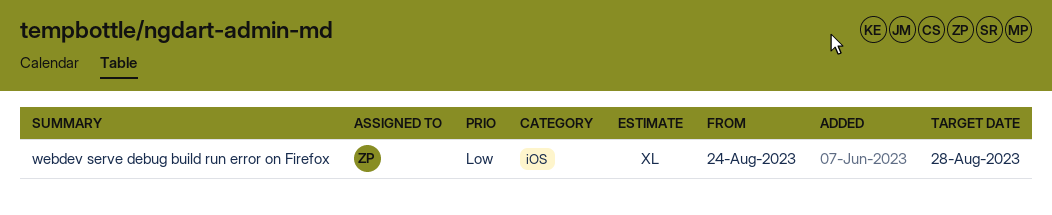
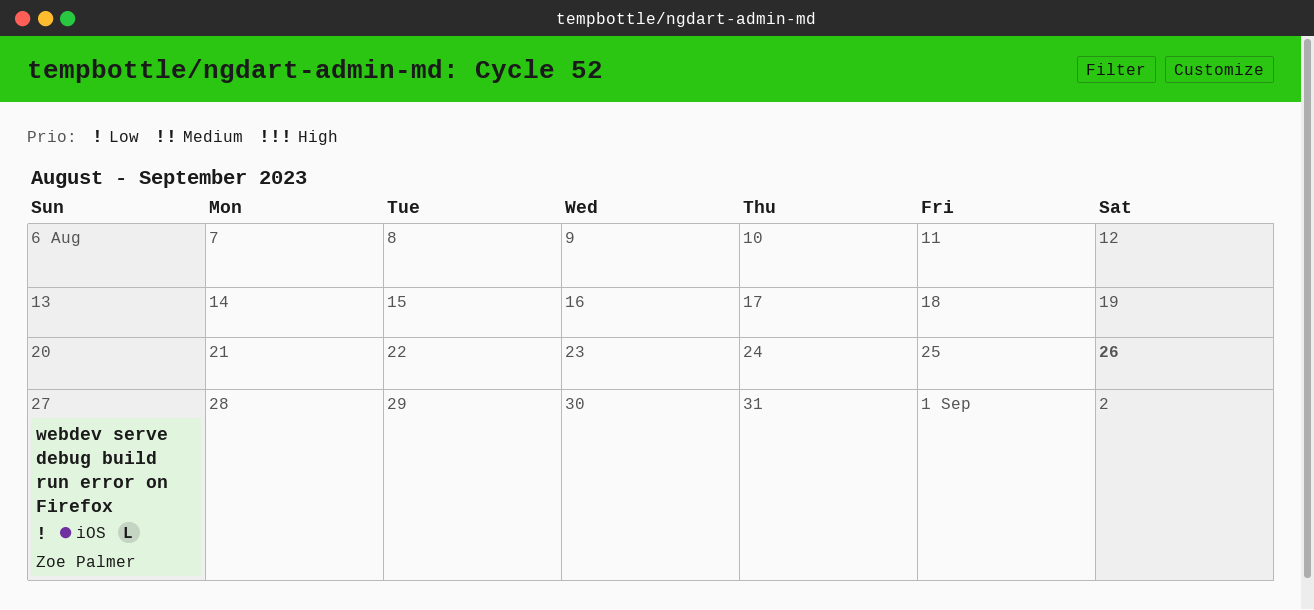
webdev serve debug build run error on Firefox, estimate: XL -> L
webdev serve debug build run error on Firefox, due: Aug 28 -> Aug 27

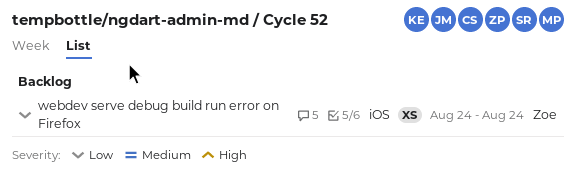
webdev serve debug build run error on Firefox, estimate: L -> XS
webdev serve debug build run error on Firefox, due: Aug 27 -> Aug 24

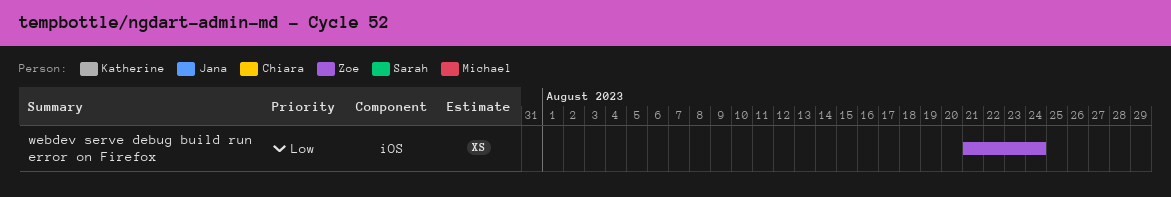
webdev serve debug build run error on Firefox, start: Aug 24 -> Aug 21

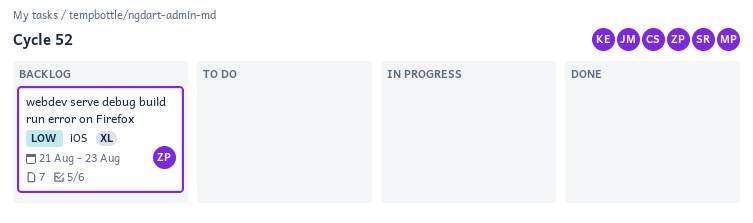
webdev serve debug build run error on Firefox, estimate: XS -> XL
webdev serve debug build run error on Firefox, due: Aug 24 -> Aug 23

